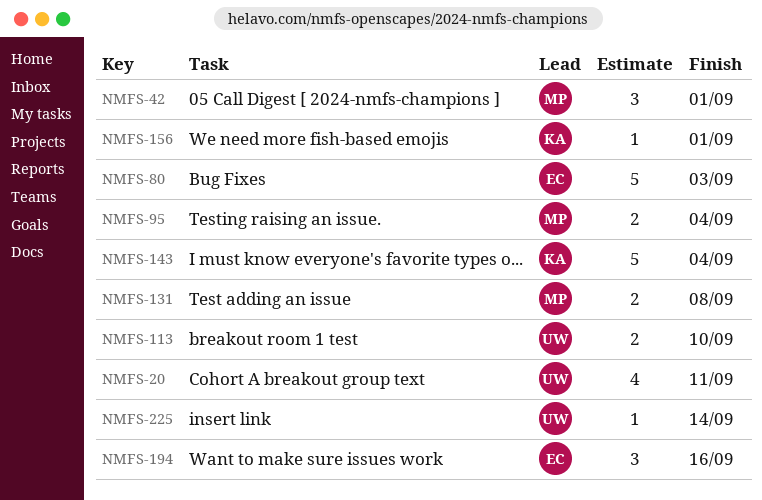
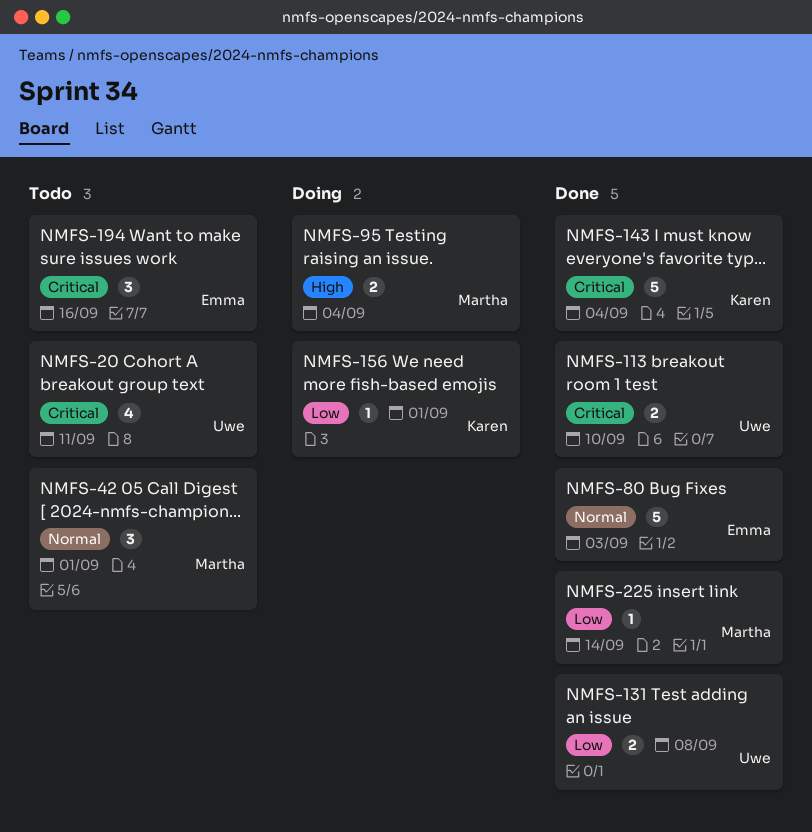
NMFS-131, owner: Martha -> Uwe
NMFS-225, owner: Uwe -> Martha

